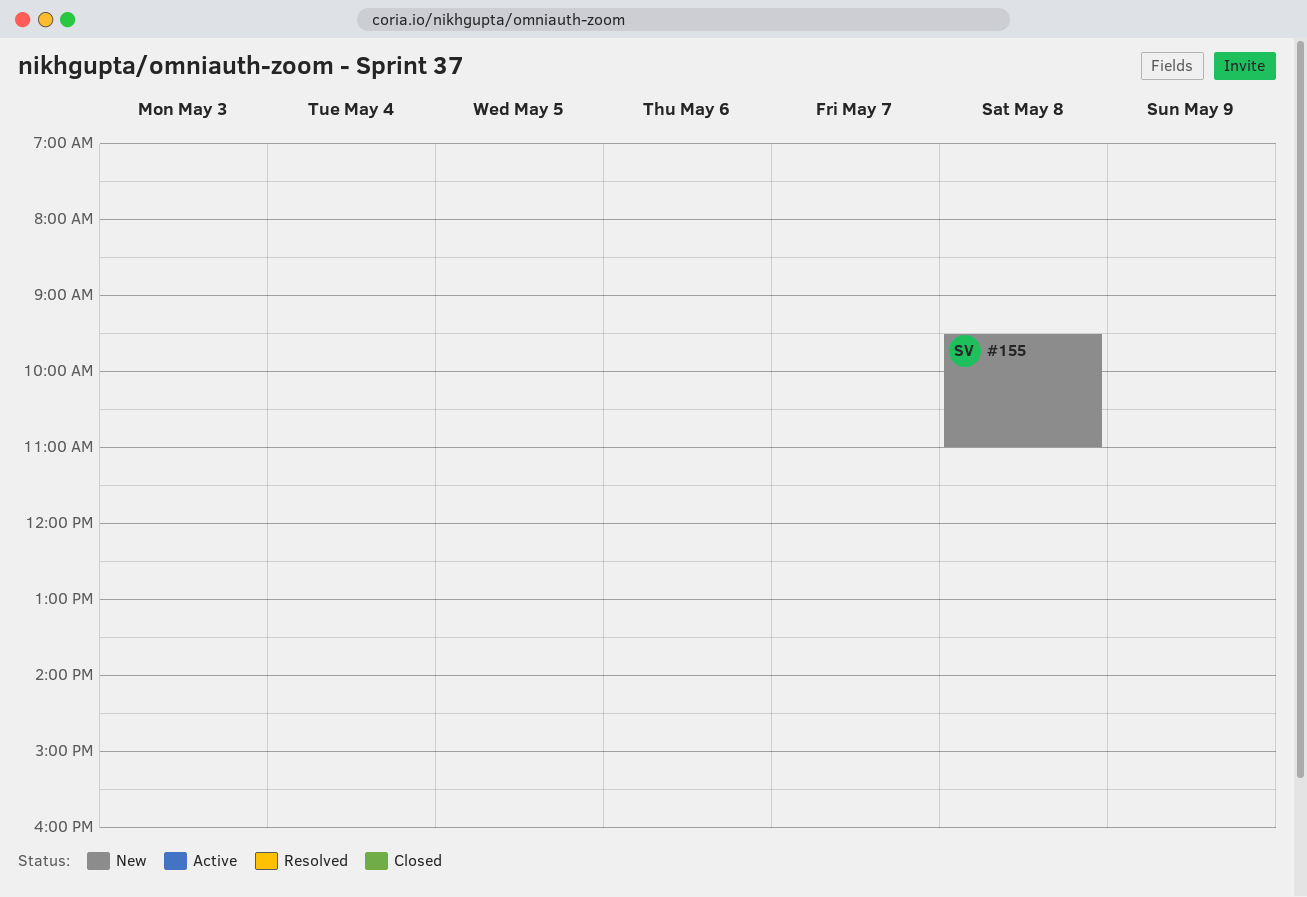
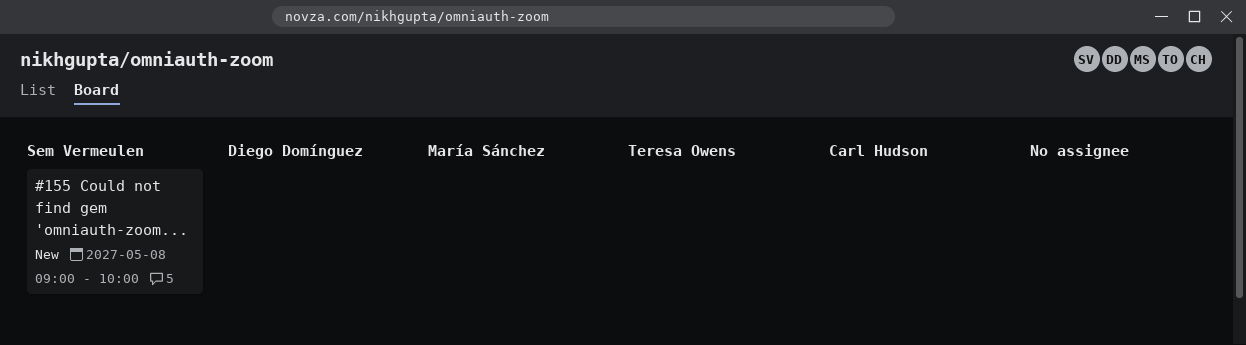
#155, begins: 09:30 -> 09:00
#155, ends: 11:00 -> 10:00

